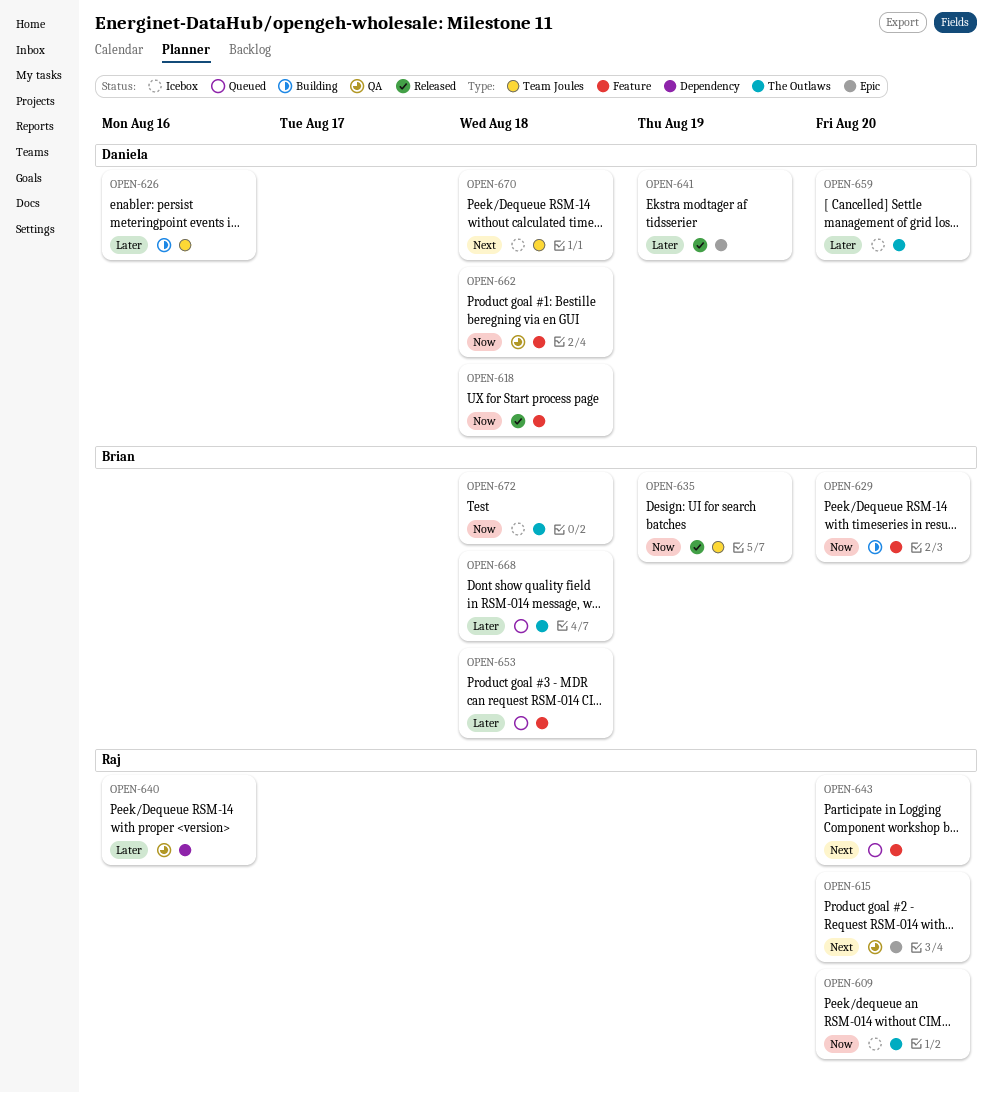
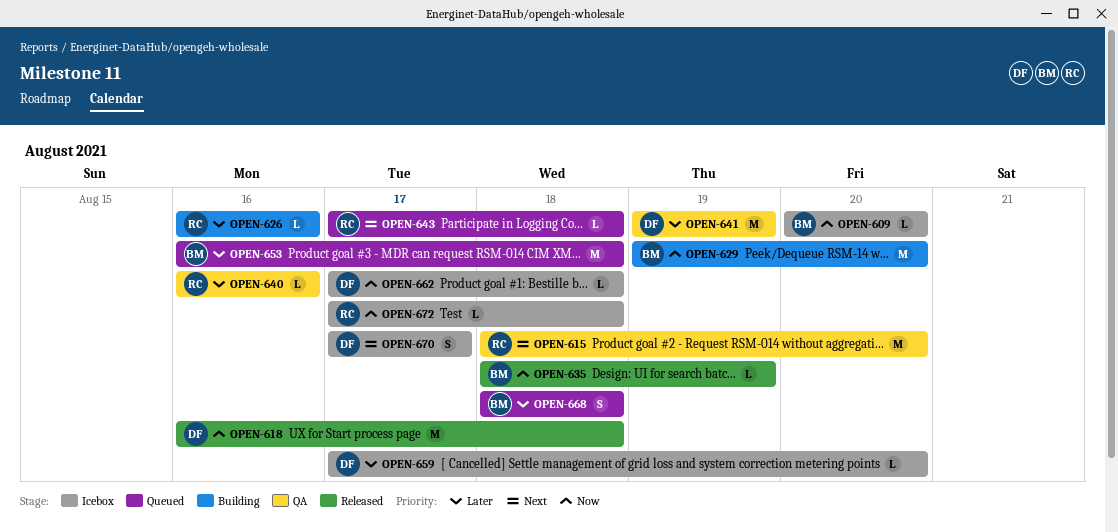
OPEN-609, owner: Raj -> Brian
OPEN-626, owner: Daniela -> Raj
OPEN-641, status: Released -> QA
OPEN-643, due: Aug 20 -> Aug 18
OPEN-662, status: QA -> Icebox
OPEN-670, due: Aug 18 -> Aug 17
OPEN-672, owner: Brian -> Raj

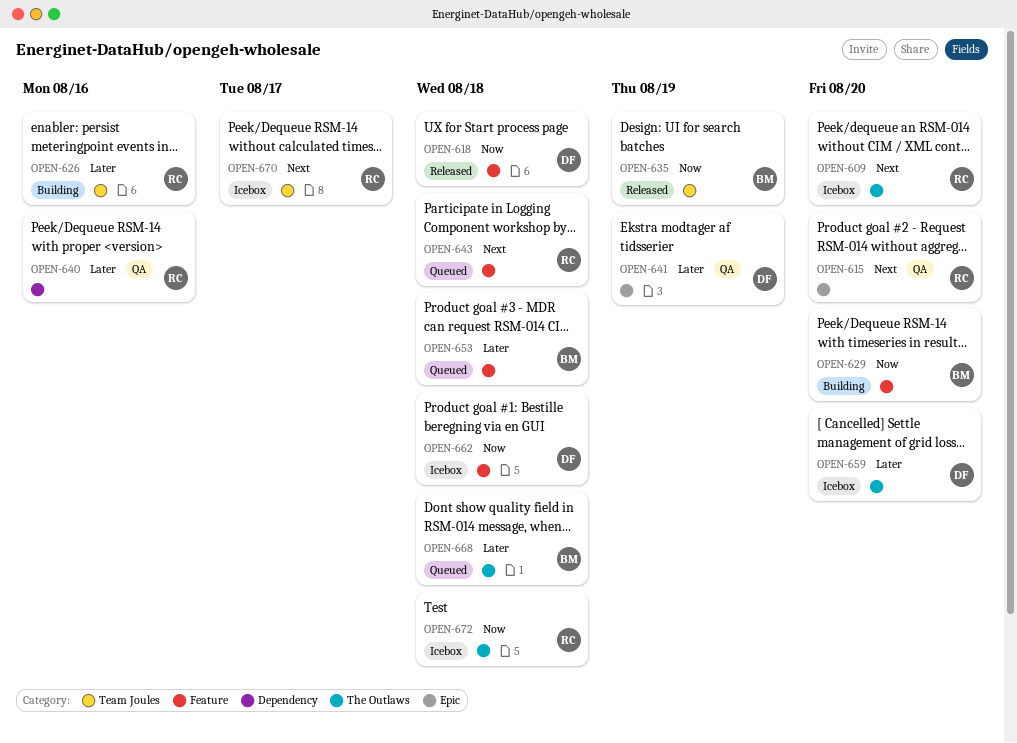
OPEN-609, owner: BM -> RC
OPEN-609, priority: Now -> Next
OPEN-670, owner: DF -> RC

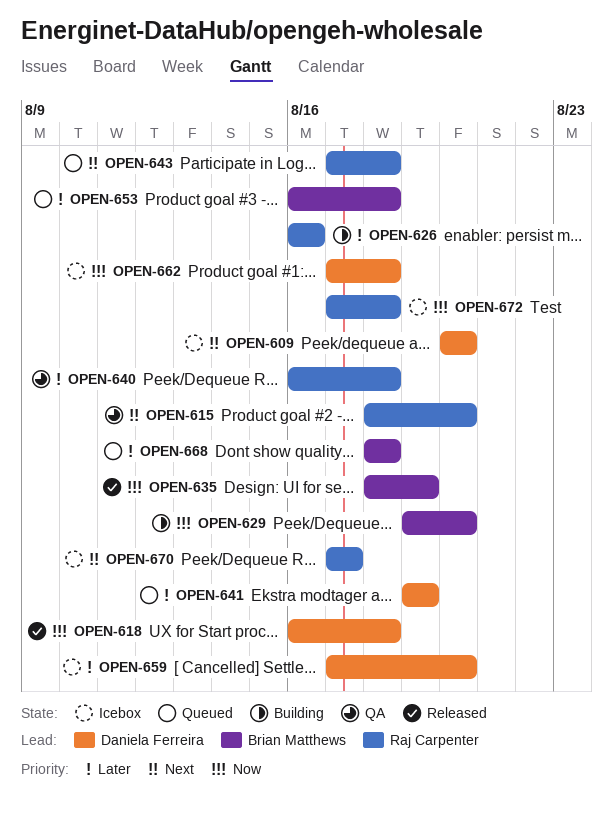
OPEN-609, owner: Raj Carpenter -> Daniela Ferreira
OPEN-640, due: Aug 16 -> Aug 18
OPEN-641, status: QA -> Queued

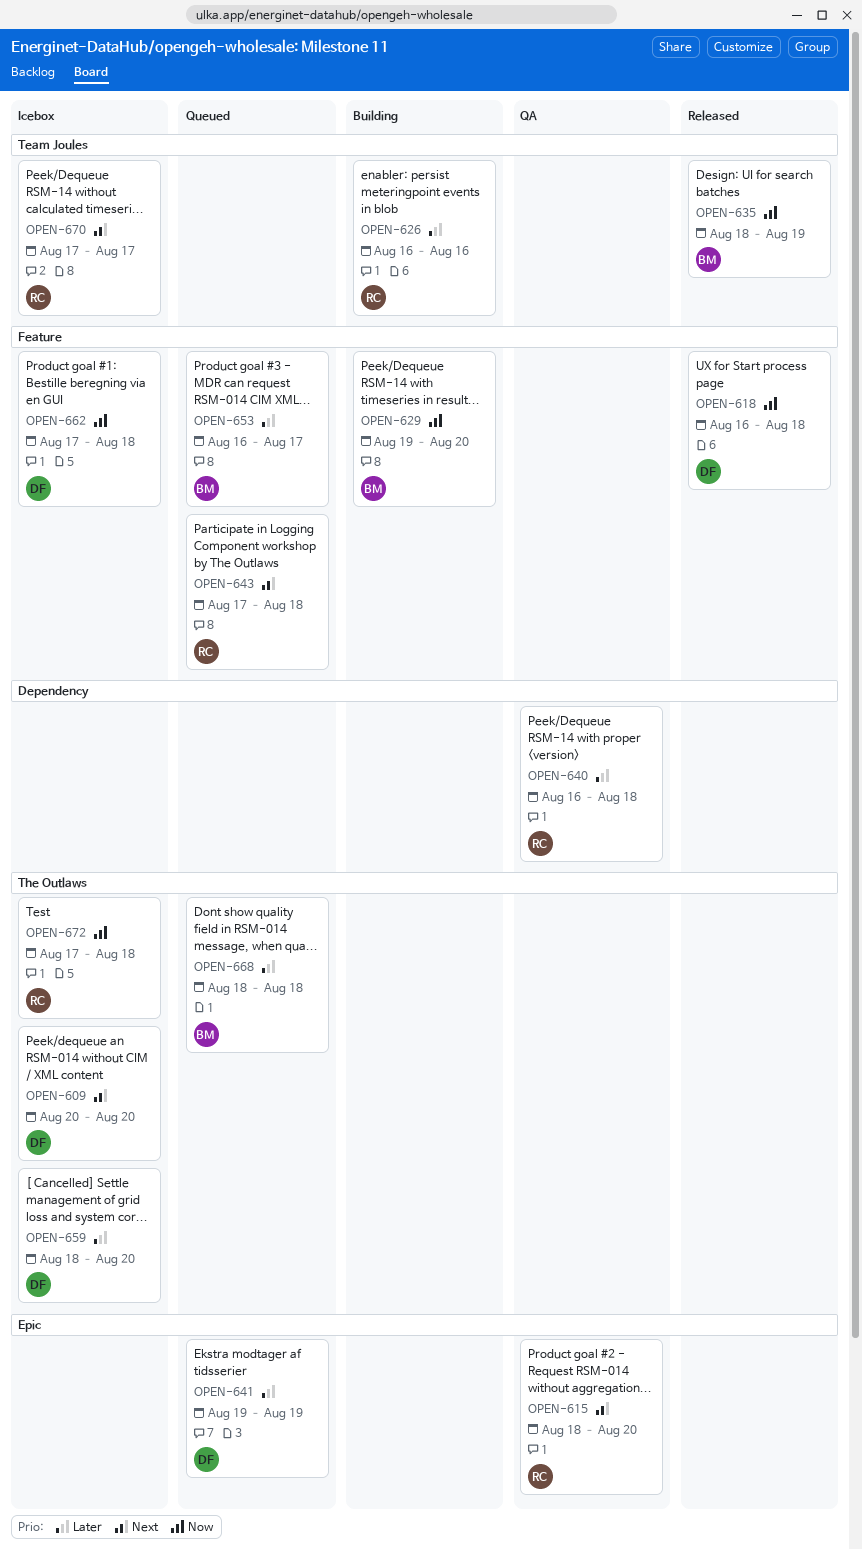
OPEN-653, due: Aug 18 -> Aug 17
OPEN-659, start: Aug 17 -> Aug 18

